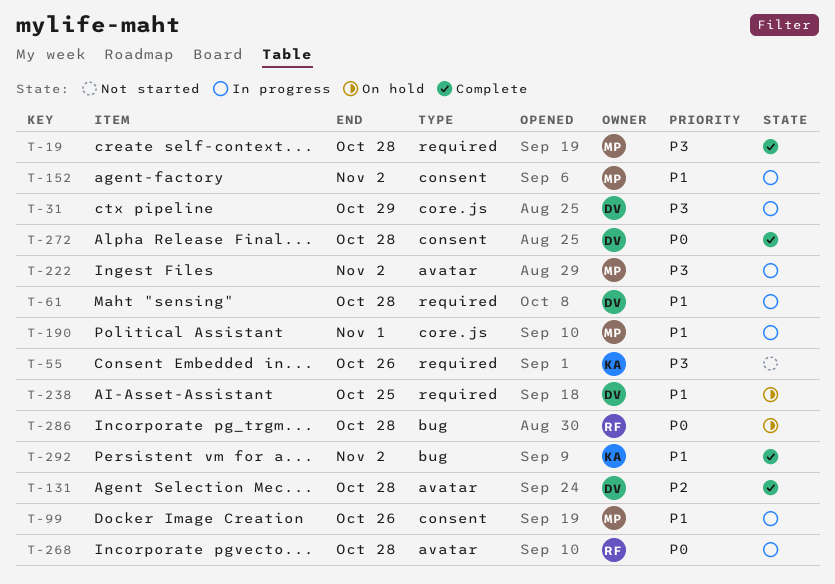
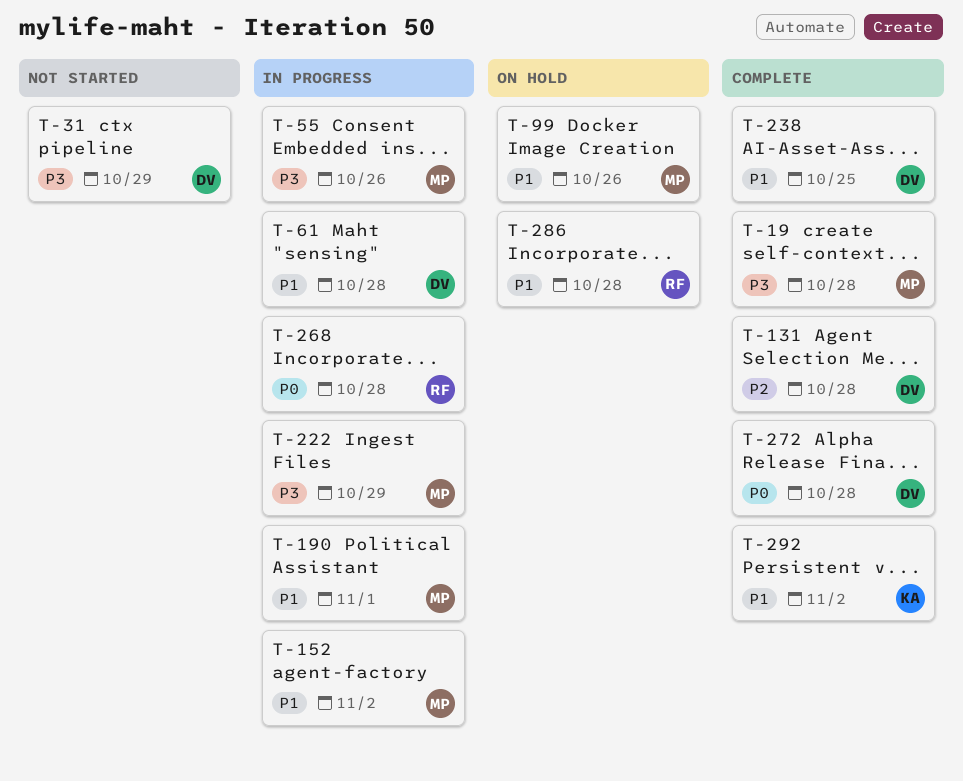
T-31, status: In progress -> Not started
T-55, status: Not started -> In progress
T-55, owner: KA -> MP
T-99, status: In progress -> On hold
T-222, due: Nov 2 -> Oct 29
T-238, status: On hold -> Complete
T-286, priority: P0 -> P1

